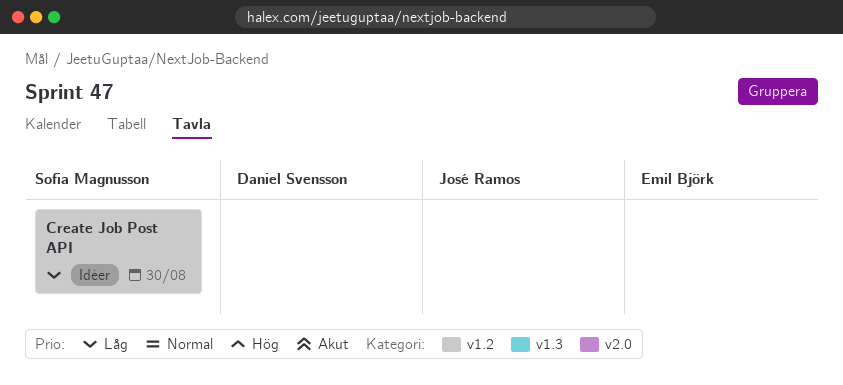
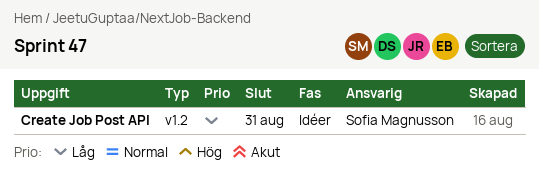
Create Job Post API, due: Aug 30 -> Aug 31

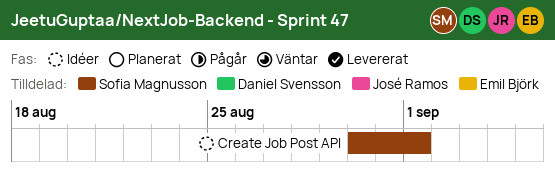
Create Job Post API, due: Aug 31 -> Sep 1

